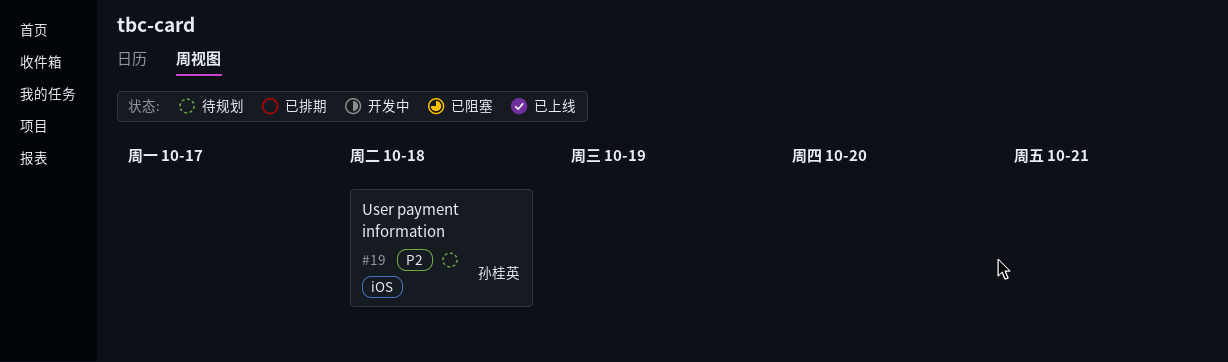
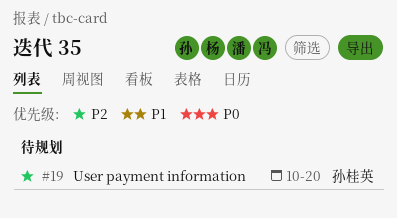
#19, due: Oct 18 -> Oct 20

